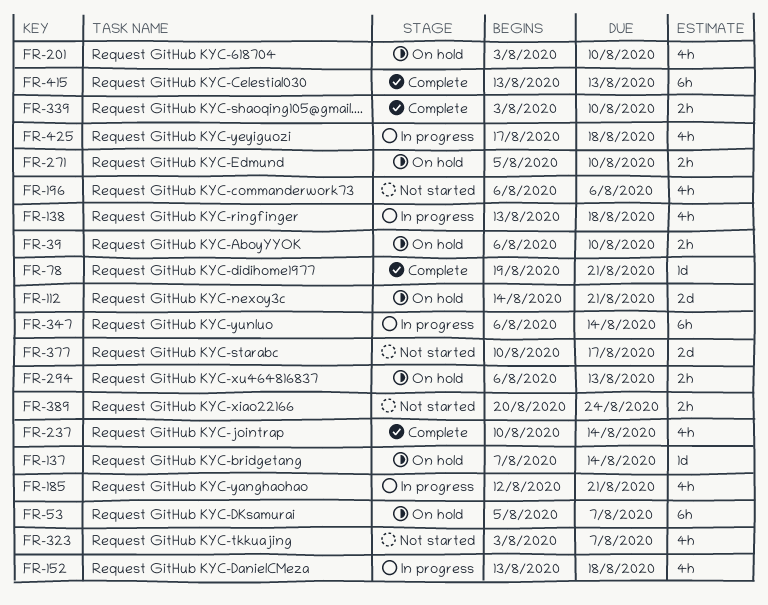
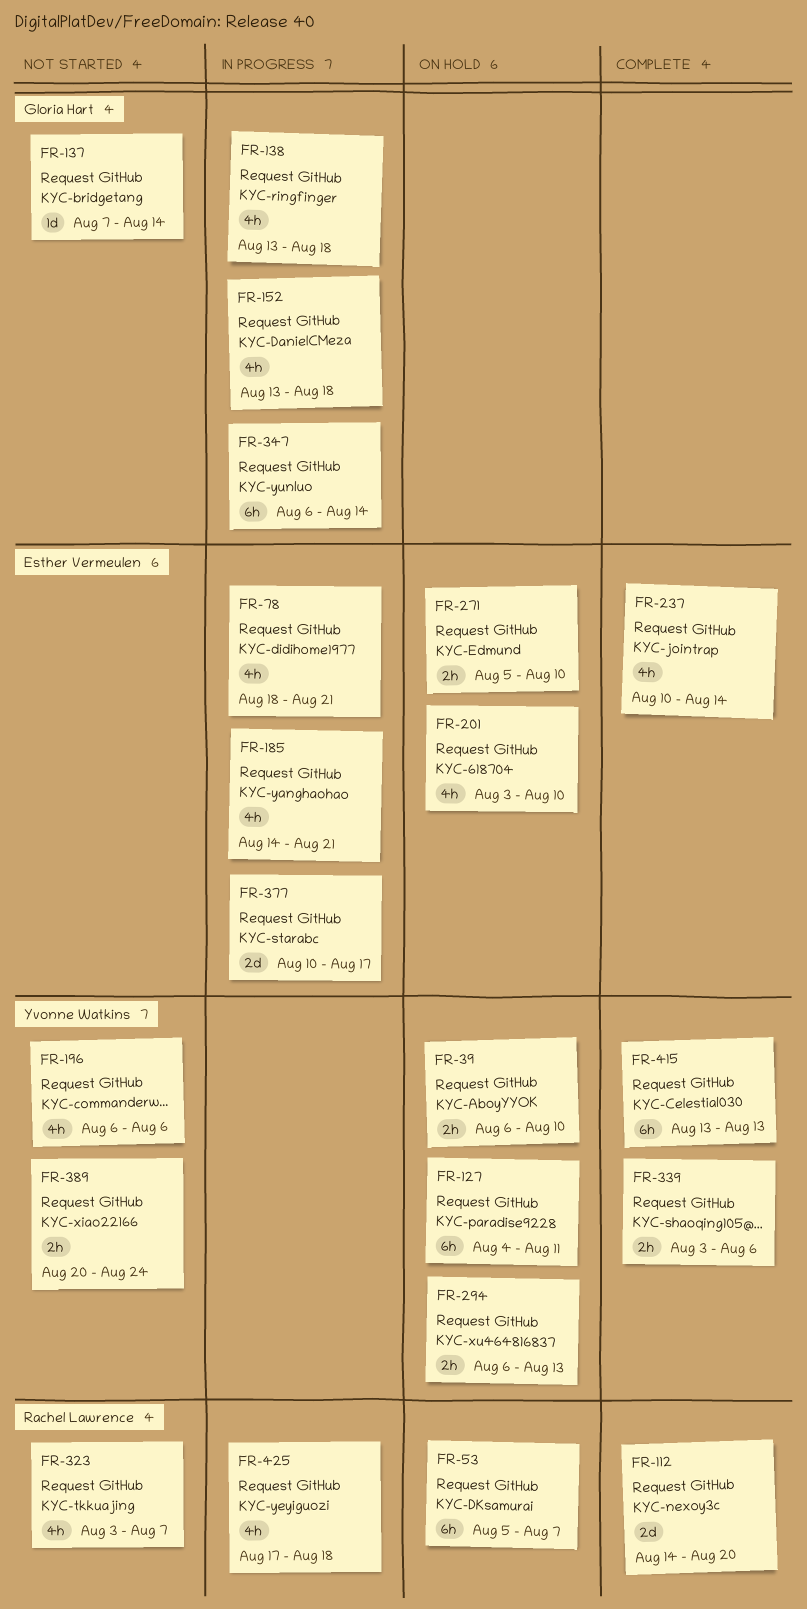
FR-78, status: Complete -> In progress
FR-78, estimate: 1d -> 4h
FR-78, start: Aug 19 -> Aug 18
FR-112, status: On hold -> Complete
FR-112, due: Aug 21 -> Aug 20
FR-127: none -> present
FR-137, status: On hold -> Not started
FR-185, start: Aug 12 -> Aug 14
FR-339, due: Aug 10 -> Aug 6
FR-377, status: Not started -> In progress

